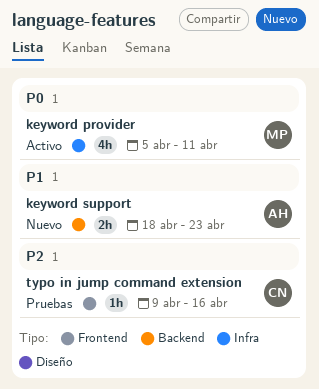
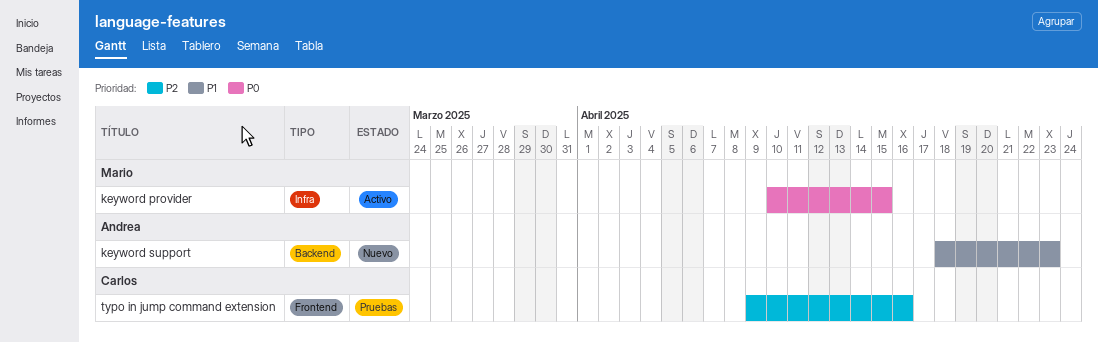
keyword provider, start: Apr 5 -> Apr 10
keyword provider, due: Apr 11 -> Apr 15

